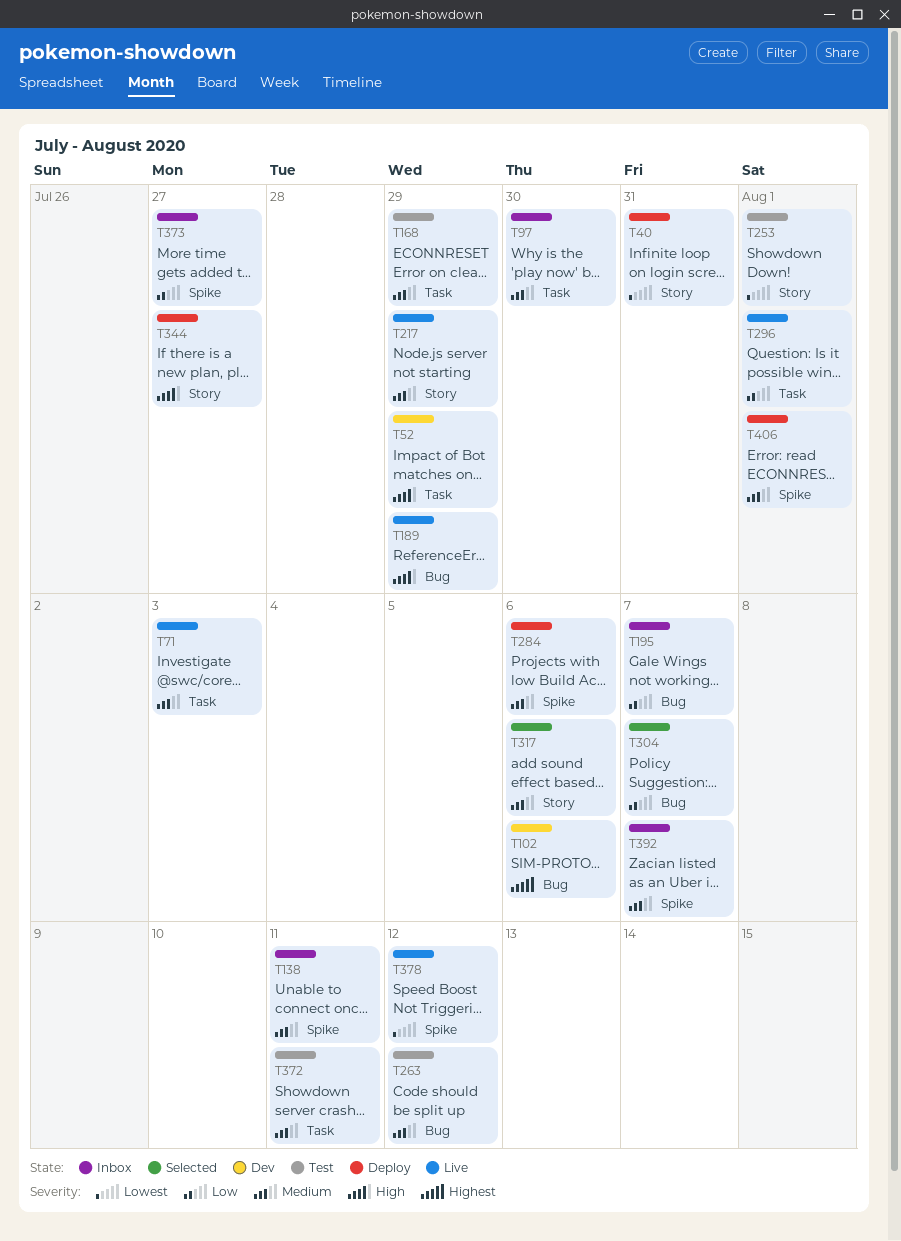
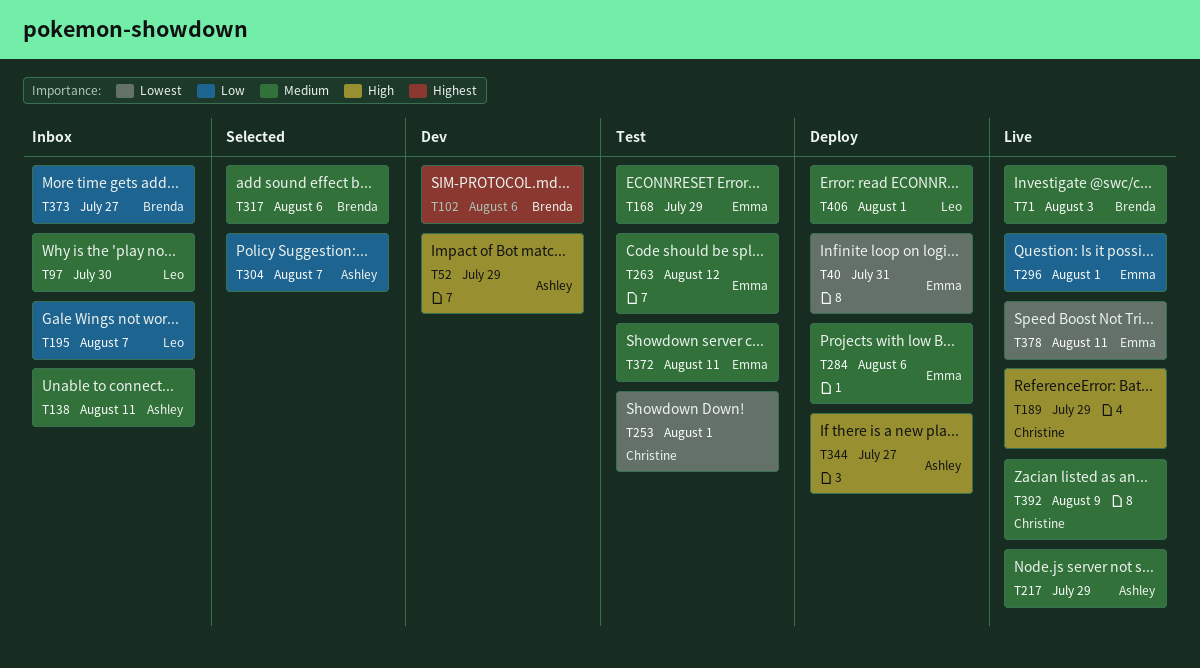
T378, due: Aug 12 -> Aug 11
T392, status: Inbox -> Live
T392, due: Aug 7 -> Aug 9

